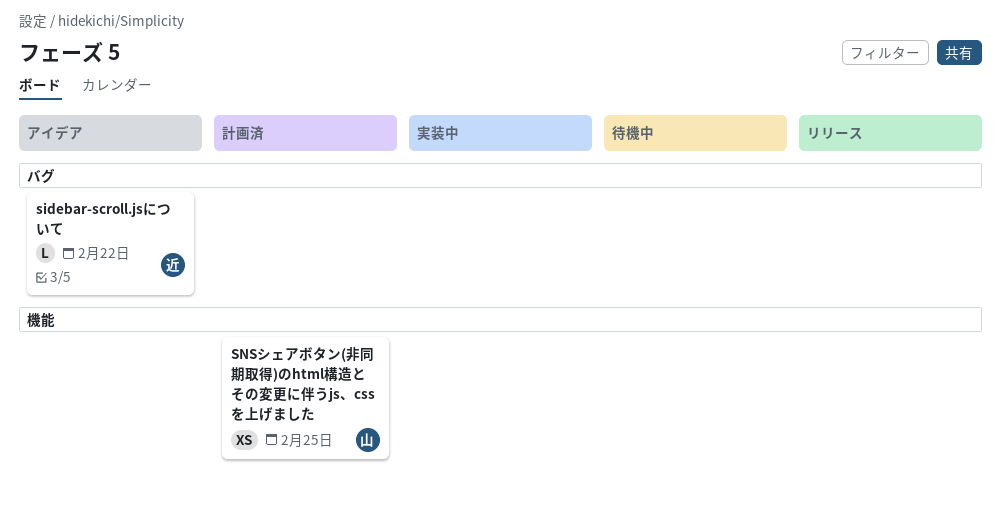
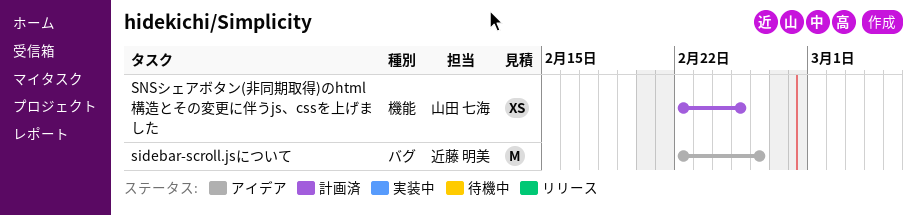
sidebar-scroll.jsについて, estimate: L -> M
sidebar-scroll.jsについて, due: Feb 22 -> Feb 26

